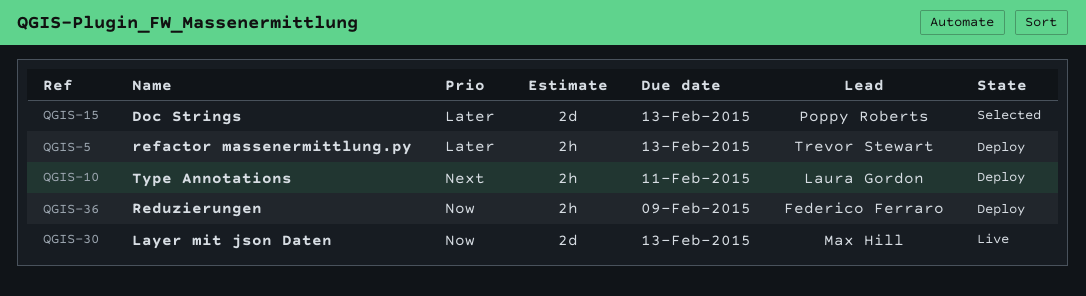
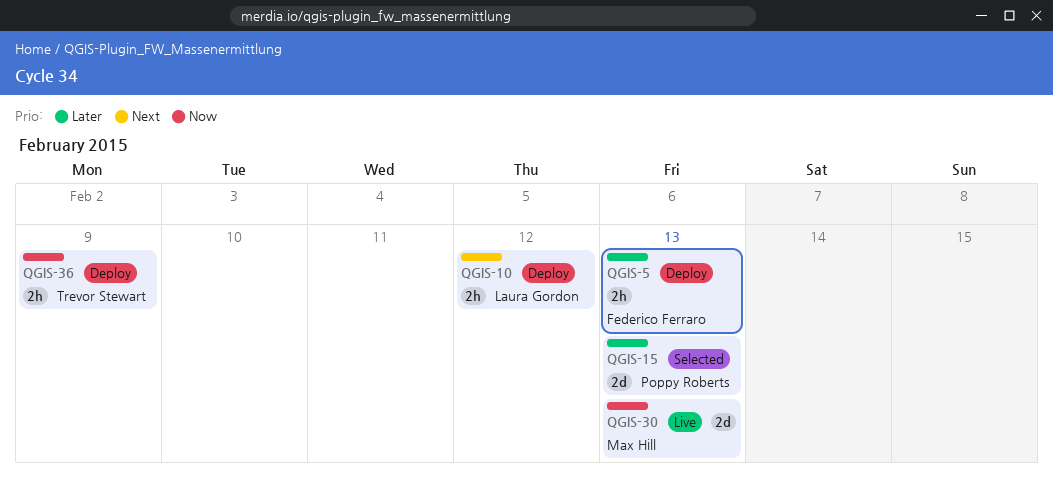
QGIS-5, owner: Trevor Stewart -> Federico Ferraro
QGIS-10, due: Feb 11 -> Feb 12
QGIS-36, owner: Federico Ferraro -> Trevor Stewart

